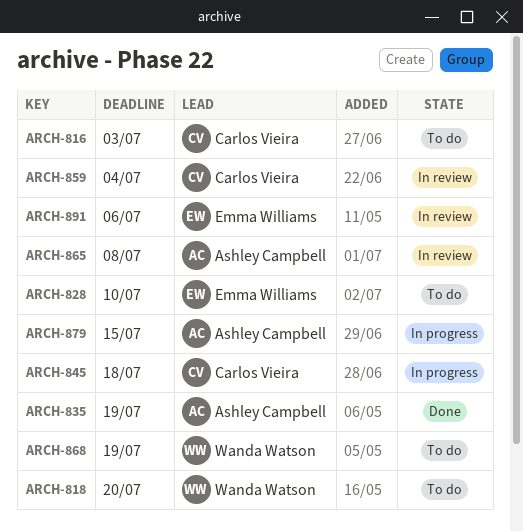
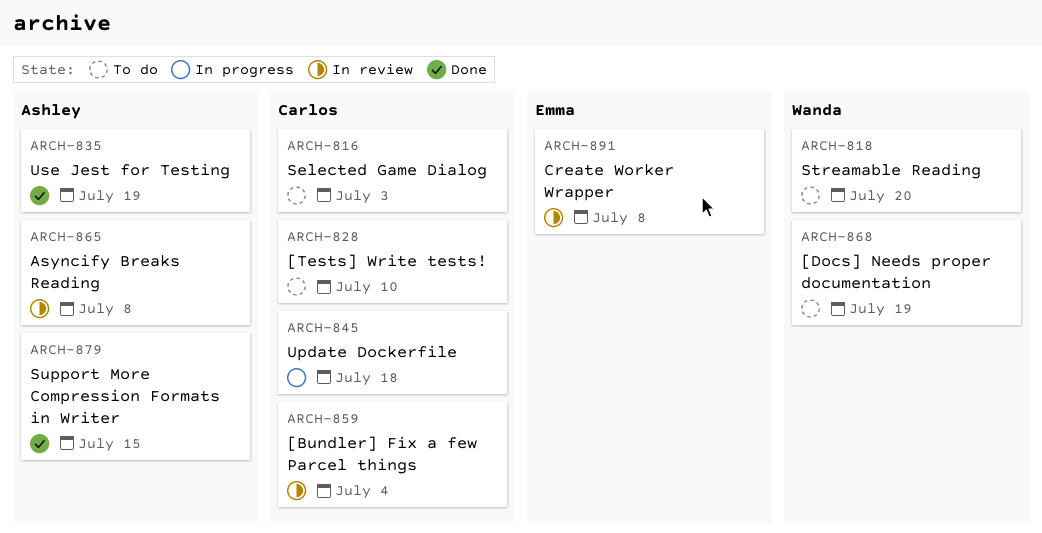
ARCH-828, owner: Emma Williams -> Carlos Vieira
ARCH-879, status: In progress -> Done
ARCH-891, due: Jul 6 -> Jul 8

